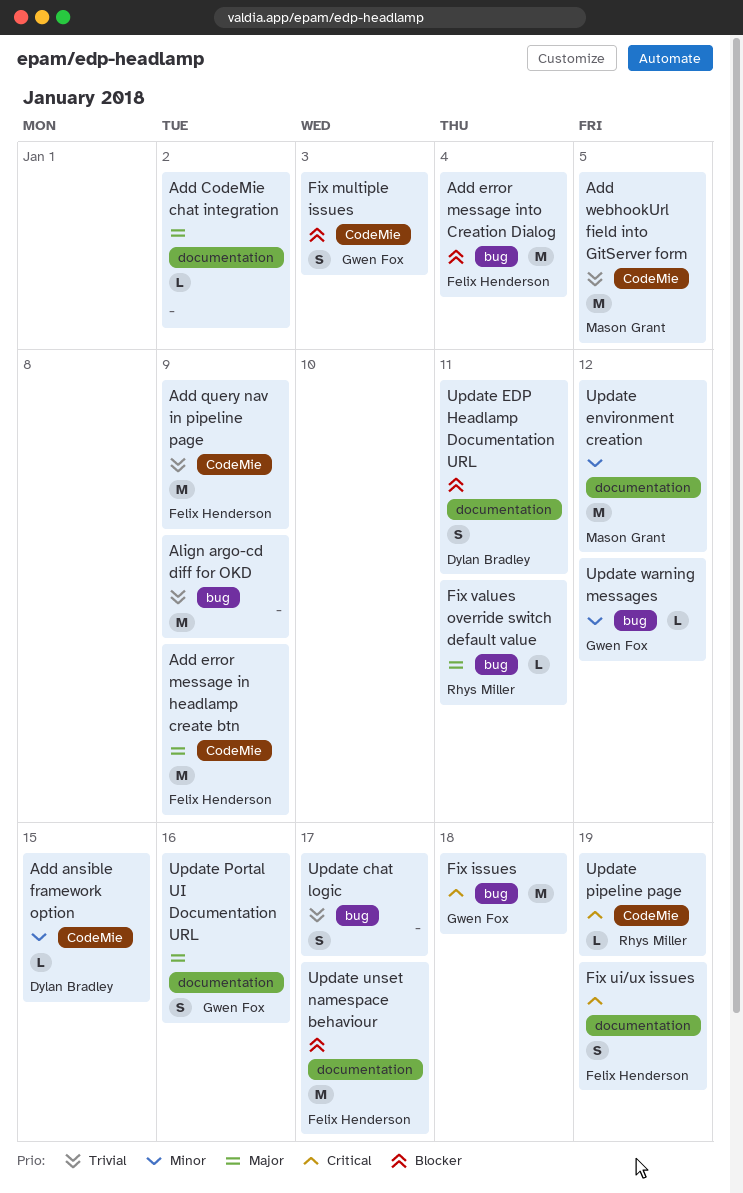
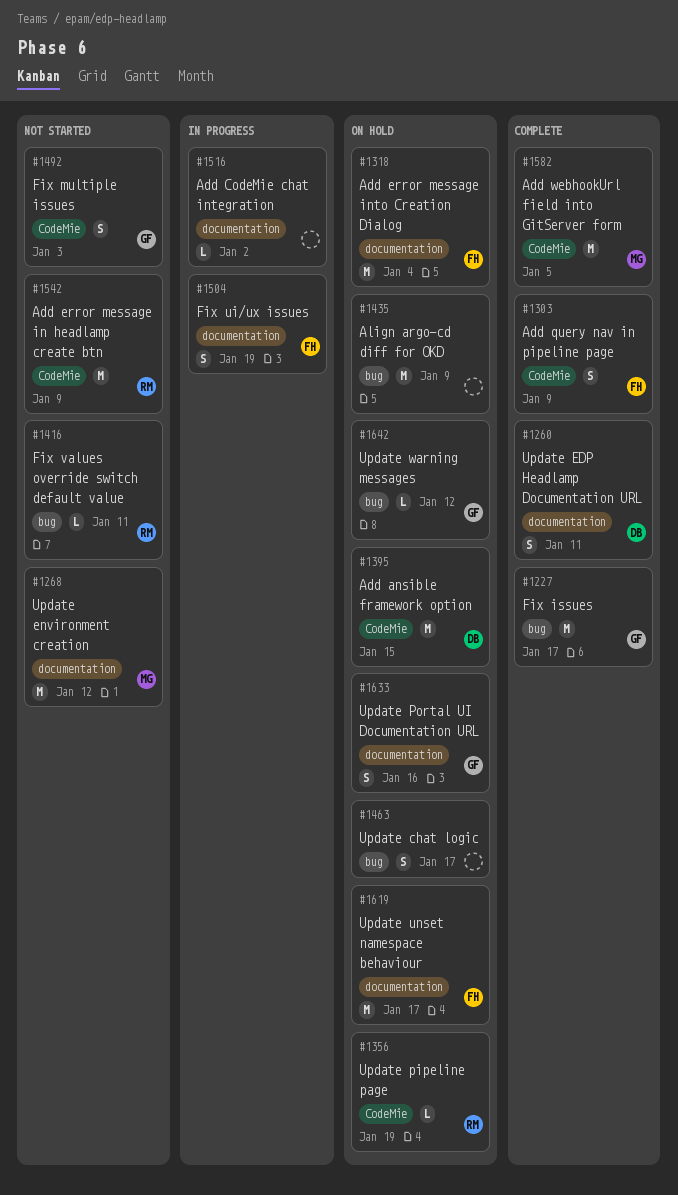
Add ansible framework option, estimate: L -> M
Add error message in headlamp create btn, owner: Felix Henderson -> Rhys Miller
Add error message into Creation Dialog, label: bug -> documentation
Add query nav in pipeline page, estimate: M -> S
Fix issues, due: Jan 18 -> Jan 17

